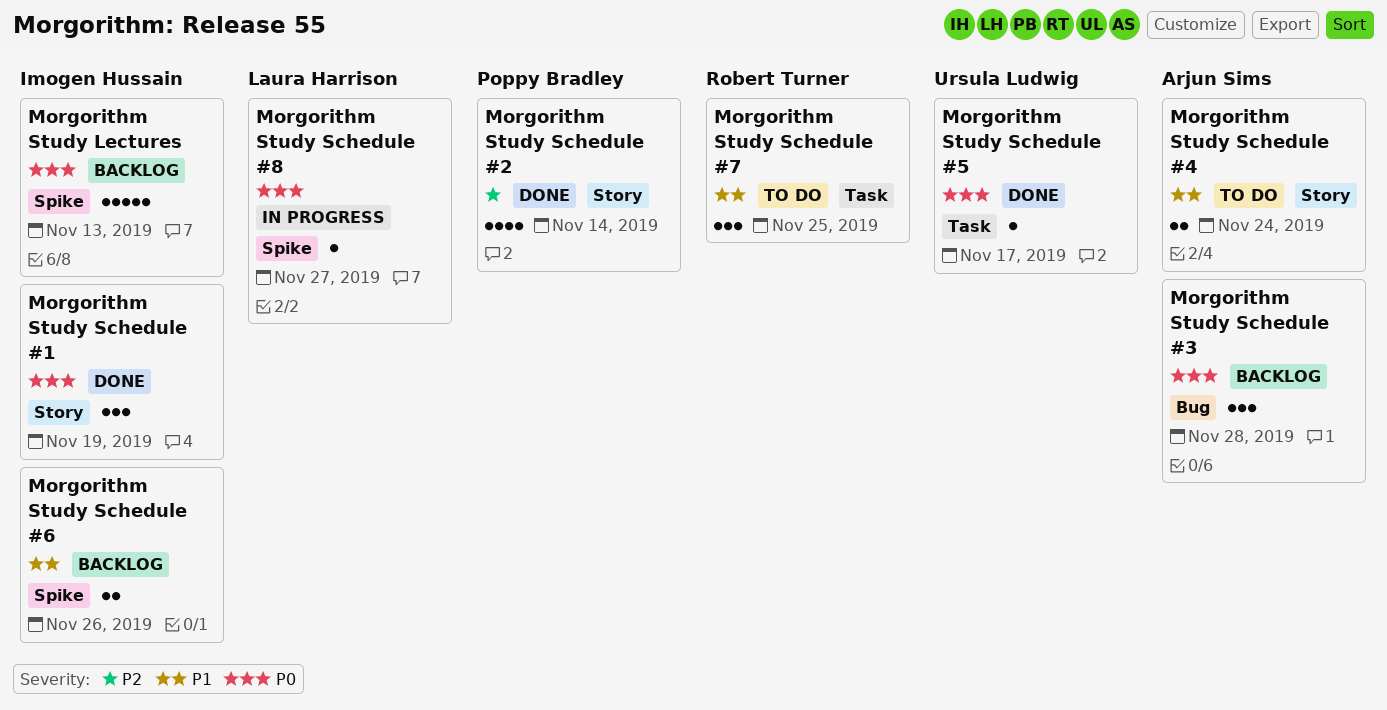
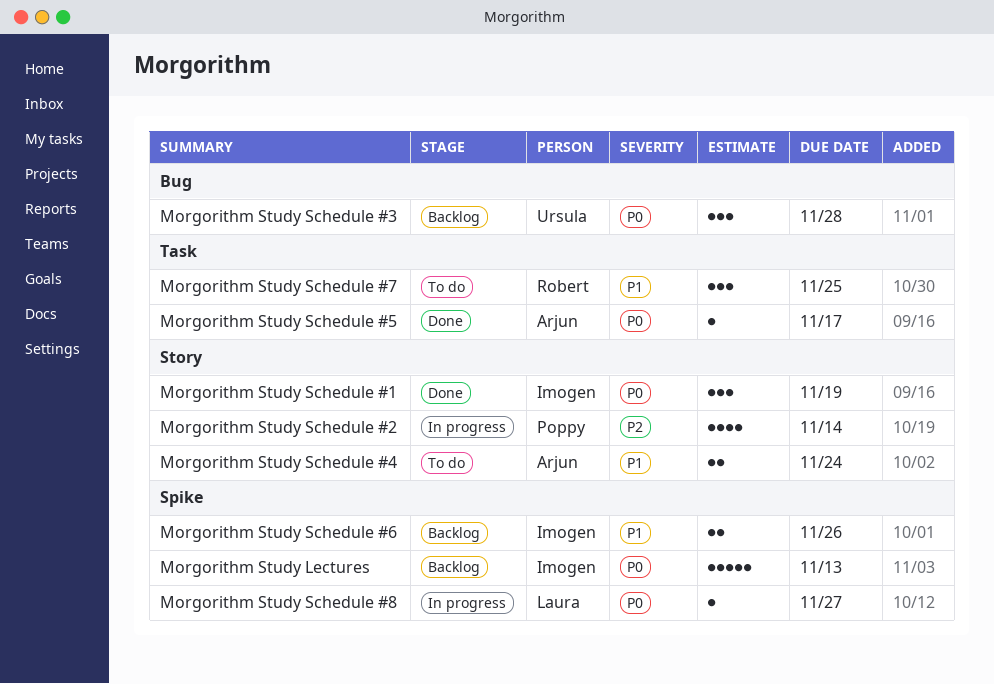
Morgorithm Study Schedule #2, status: Done -> In progress
Morgorithm Study Schedule #3, owner: Arjun Sims -> Ursula Ludwig
Morgorithm Study Schedule #5, owner: Ursula Ludwig -> Arjun Sims

